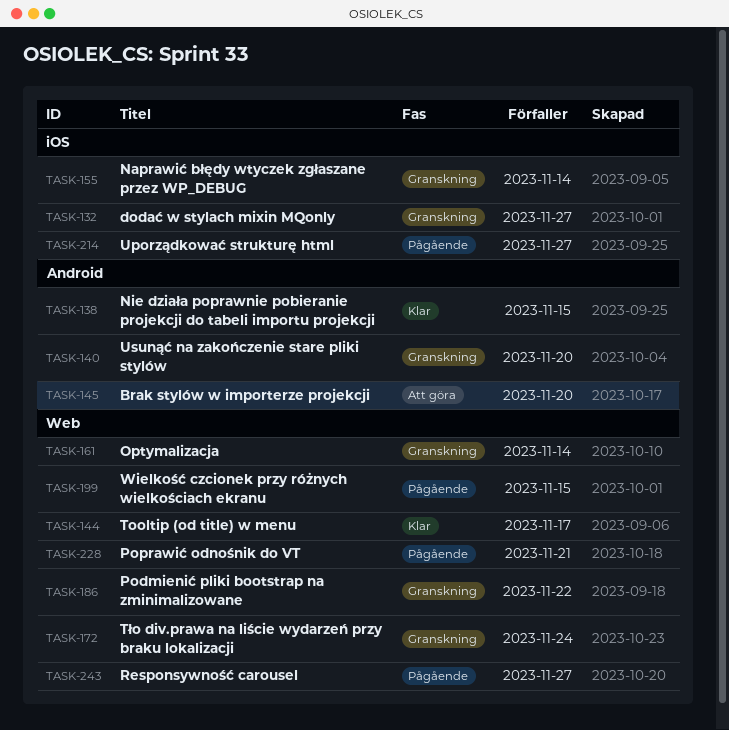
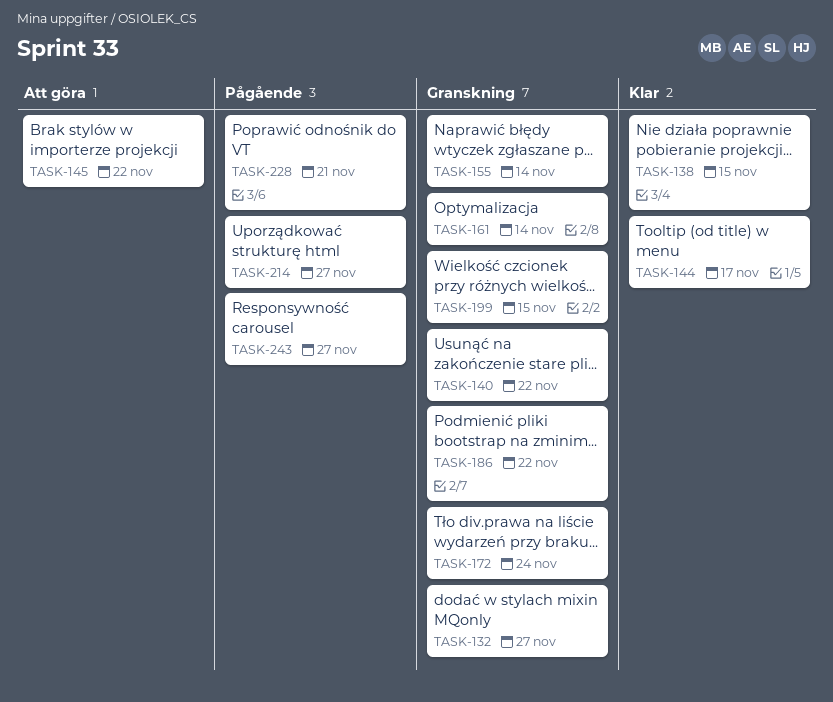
TASK-140, due: Nov 20 -> Nov 22
TASK-145, due: Nov 20 -> Nov 22
TASK-199, status: Pågående -> Granskning

